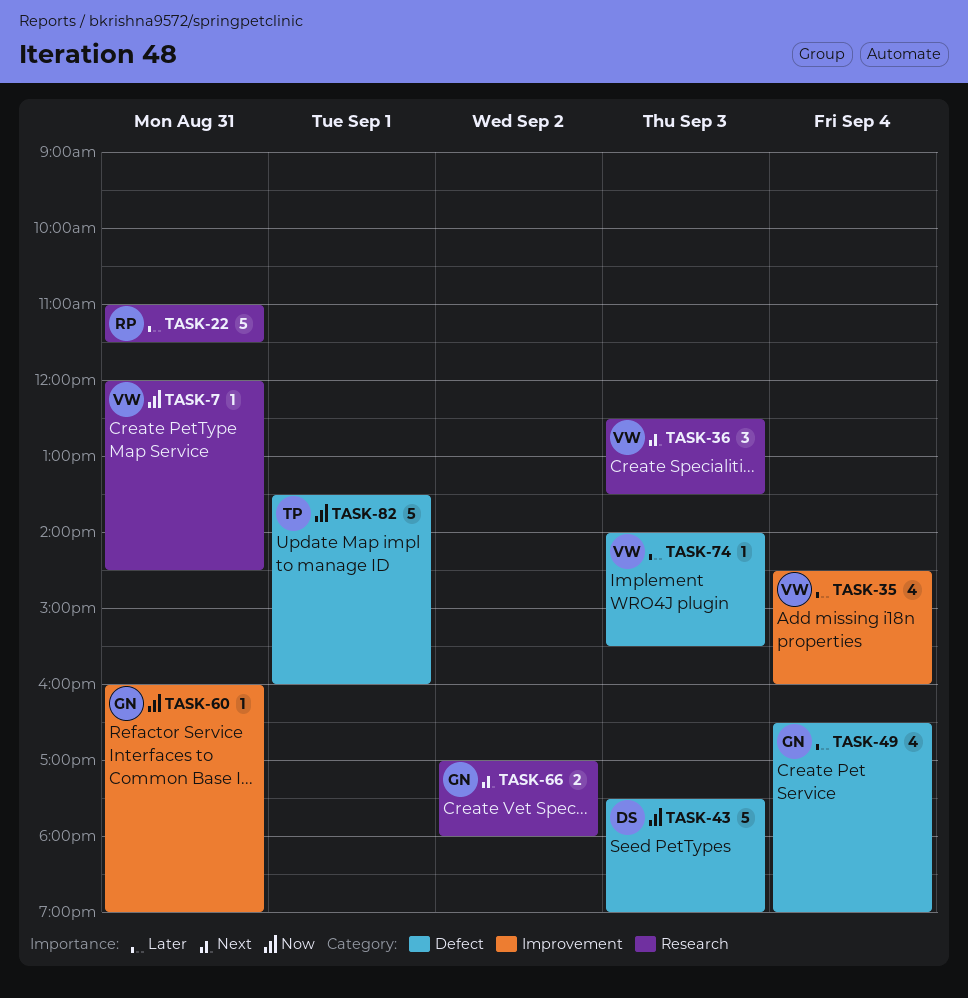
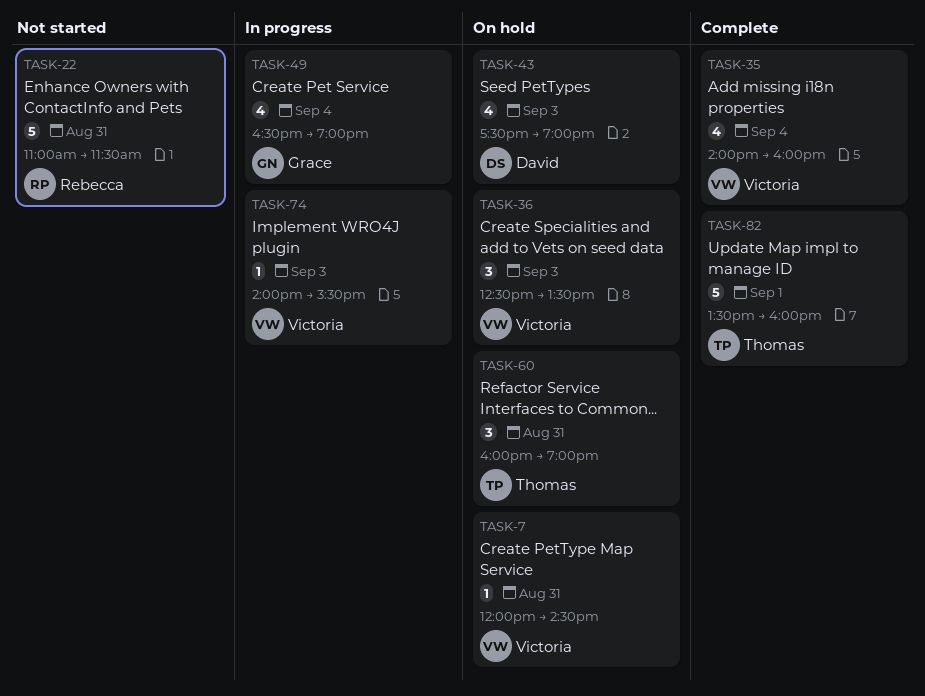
TASK-35, begins: 14:30 -> 14:00
TASK-43, estimate: 5 -> 4
TASK-60, owner: Grace -> Thomas
TASK-60, estimate: 1 -> 3
TASK-66: present -> none

